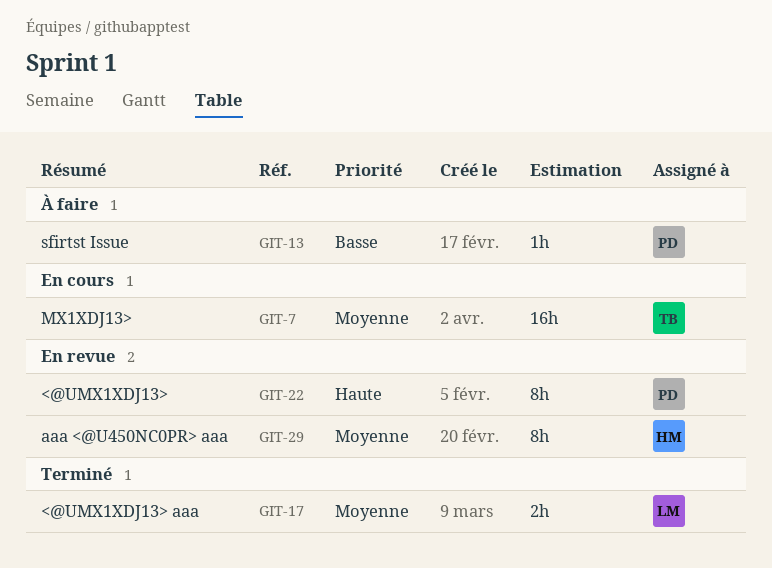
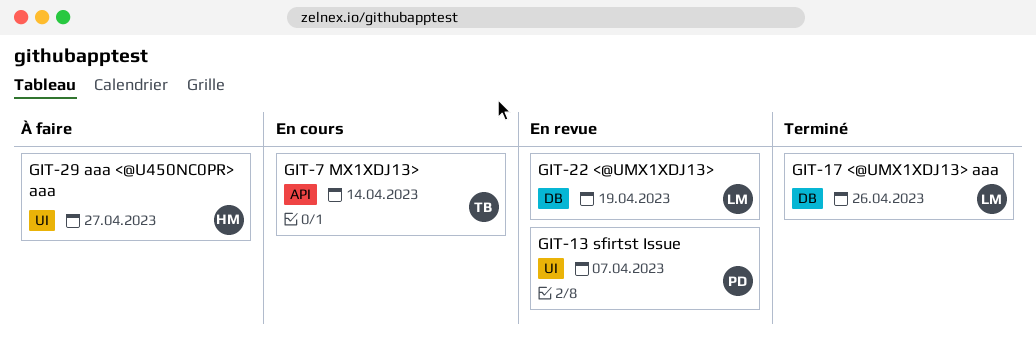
GIT-13, status: À faire -> En revue
GIT-22, owner: PD -> LM
GIT-29, status: En revue -> À faire

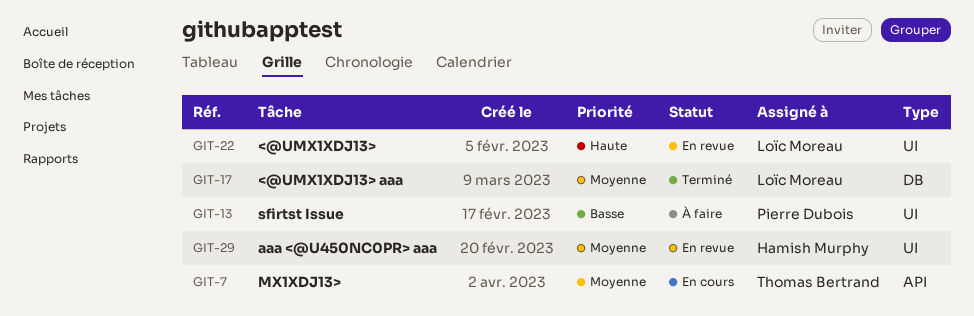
GIT-13, status: En revue -> À faire
GIT-22, label: DB -> UI
GIT-29, status: À faire -> En revue

